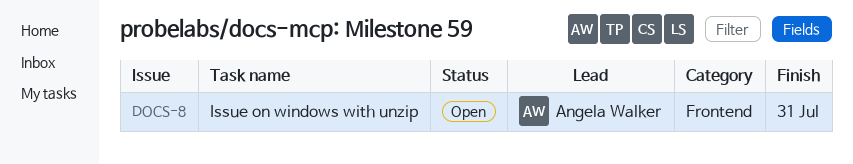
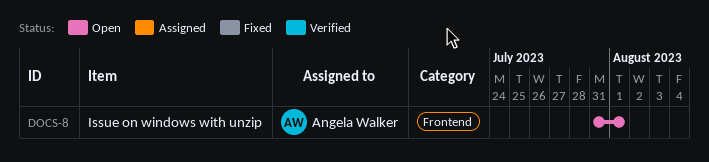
DOCS-8, due: Jul 31 -> Aug 1

